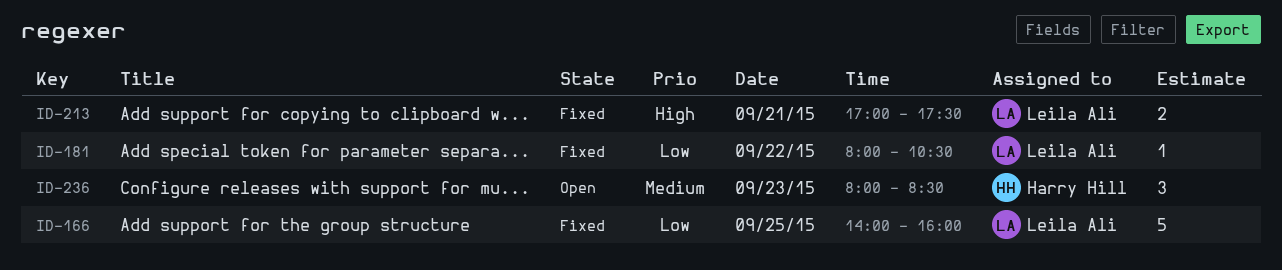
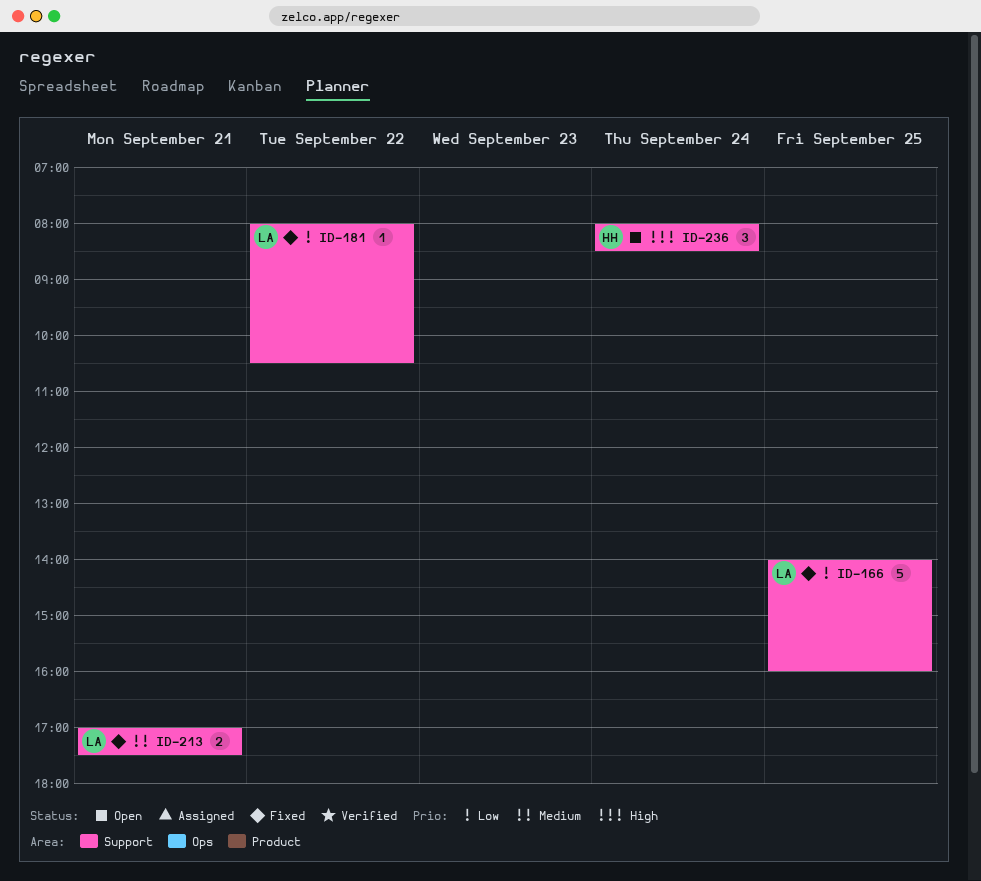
ID-213, priority: High -> Medium
ID-236, priority: Medium -> High
ID-236, day: Sep 23 -> Sep 24

